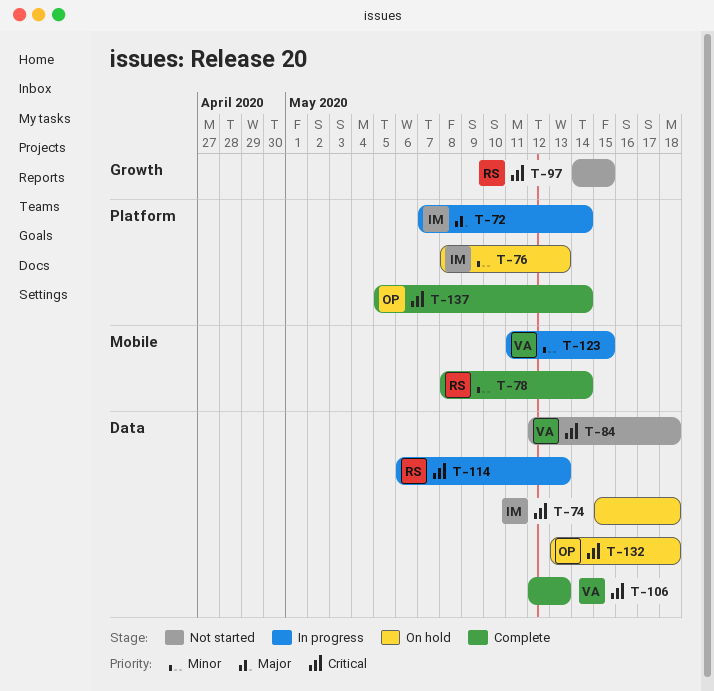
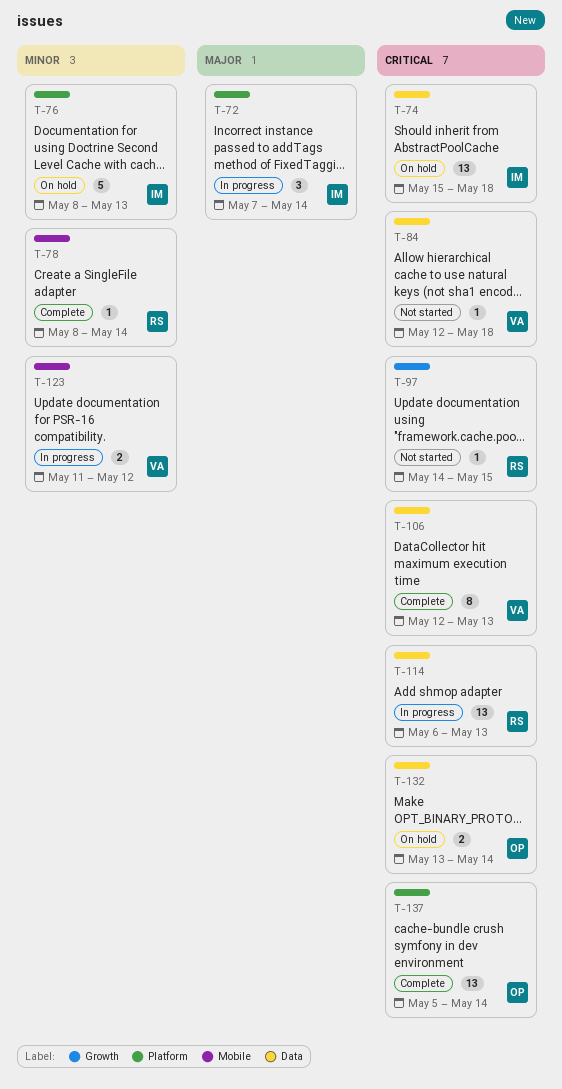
T-123, due: May 15 -> May 12
T-132, due: May 18 -> May 14

